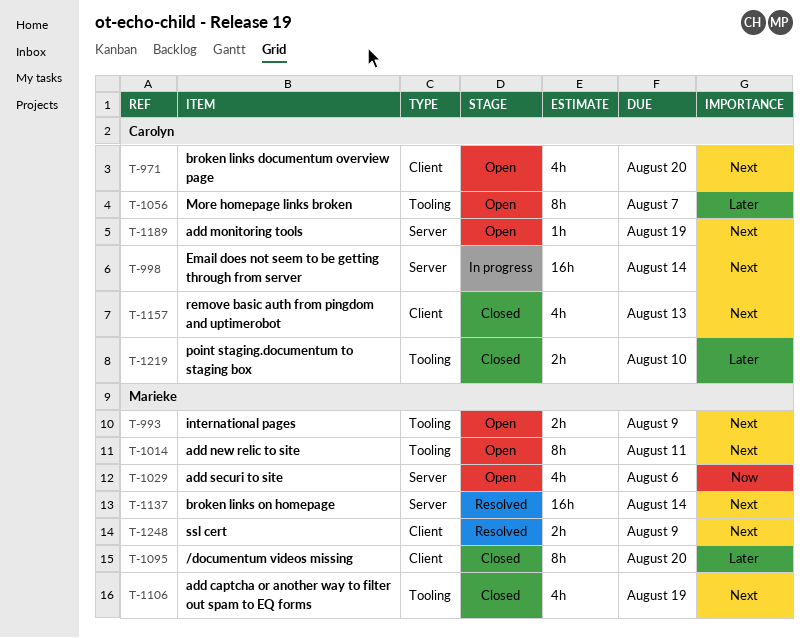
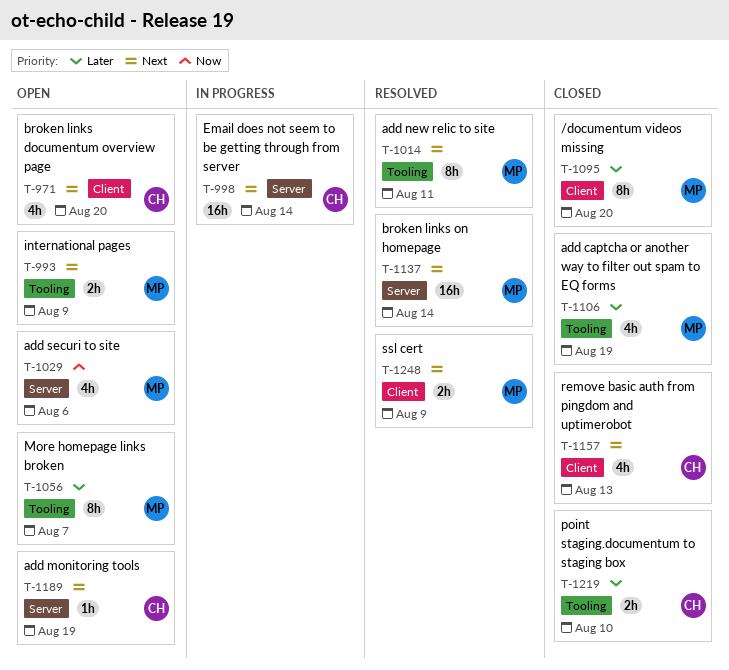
T-1014, status: Open -> Resolved
T-1056, owner: Carolyn -> Marieke
T-1106, priority: Next -> Later

